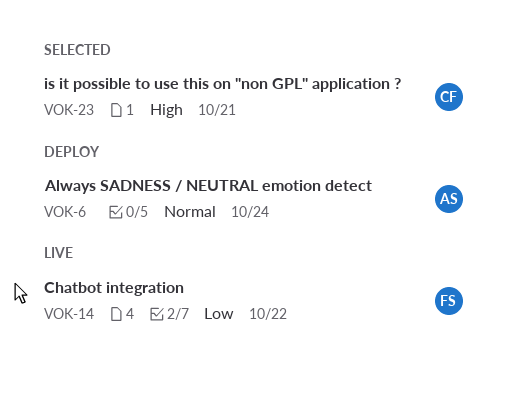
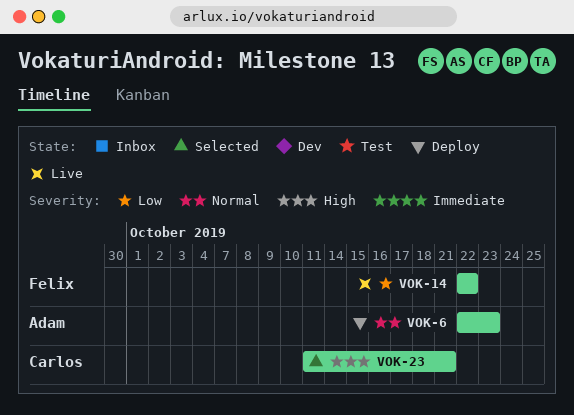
VOK-6, due: Oct 24 -> Oct 23

